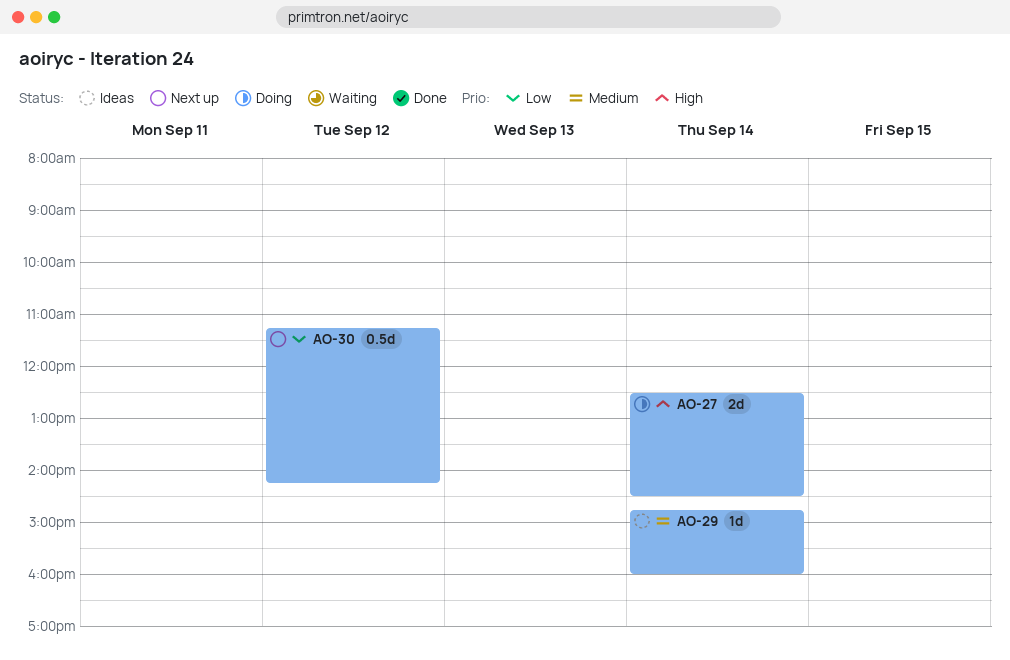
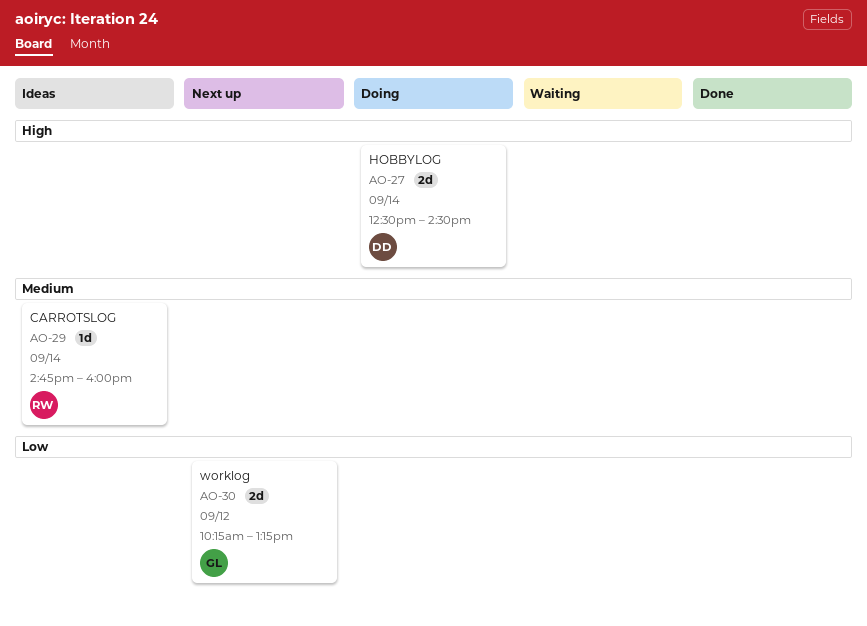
AO-30, estimate: 0.5d -> 2d
AO-30, begins: 11:15 -> 10:15
AO-30, ends: 14:15 -> 13:15

